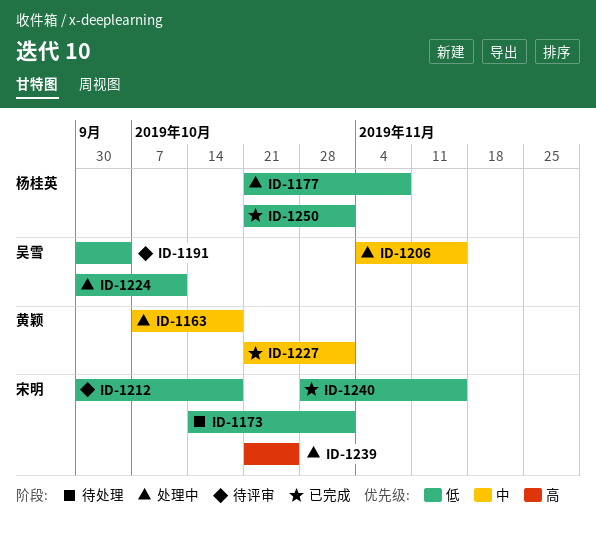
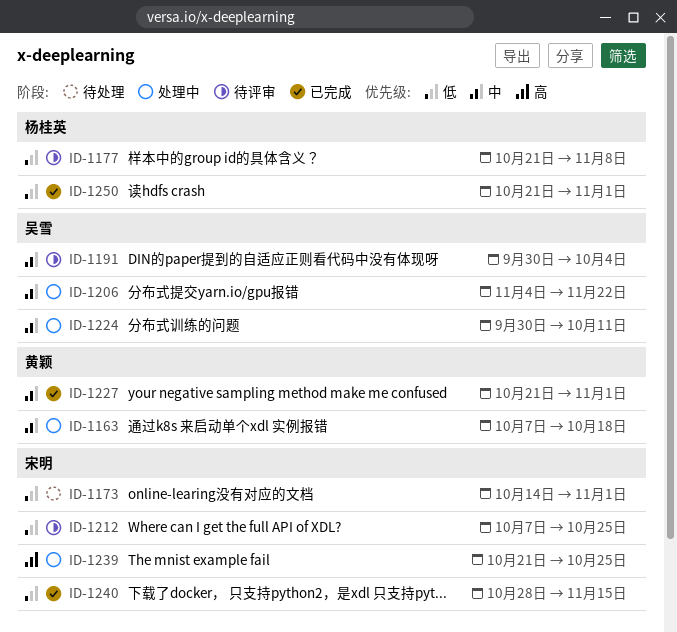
ID-1177, status: 处理中 -> 待评审
ID-1191, priority: 低 -> 中
ID-1206, due: Nov 15 -> Nov 22
ID-1212, start: Sep 30 -> Oct 7
ID-1212, due: Oct 18 -> Oct 25
ID-1224, priority: 低 -> 中

